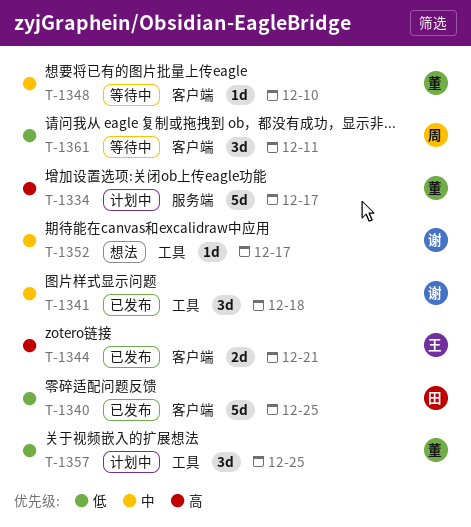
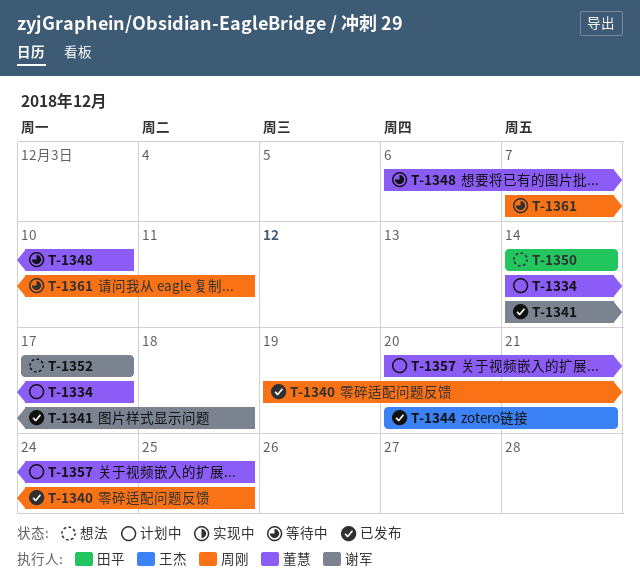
T-1340, owner: 田平 -> 周刚
T-1350: none -> present

